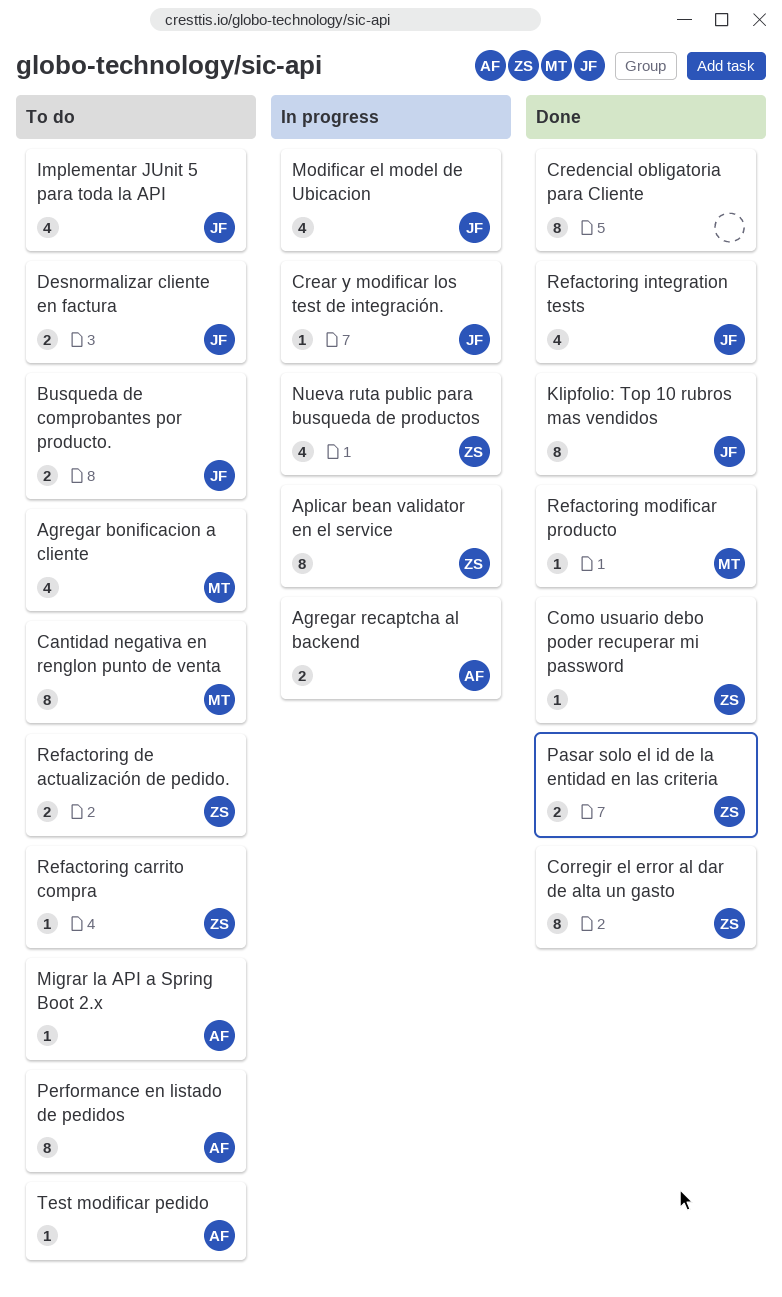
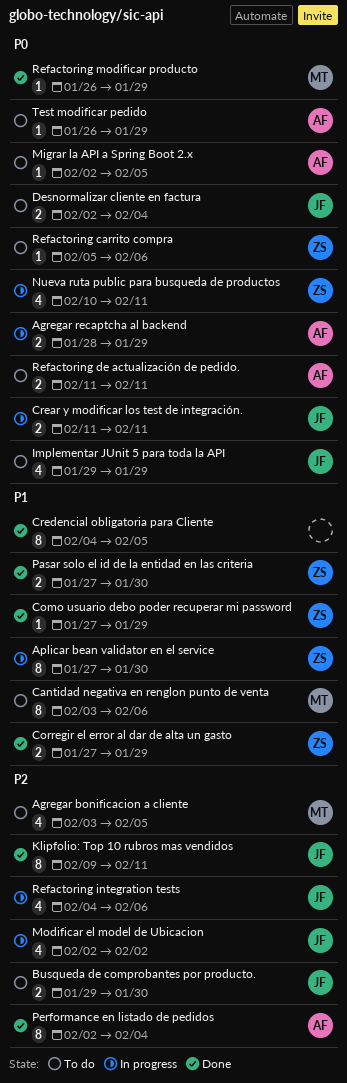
Corregir el error al dar de alta un gasto, estimate: 8 -> 2
Crear y modificar los test de integración., estimate: 1 -> 2
Performance en listado de pedidos, status: To do -> Done
Refactoring de actualización de pedido., owner: ZS -> AF
Refactoring integration tests, status: Done -> In progress

